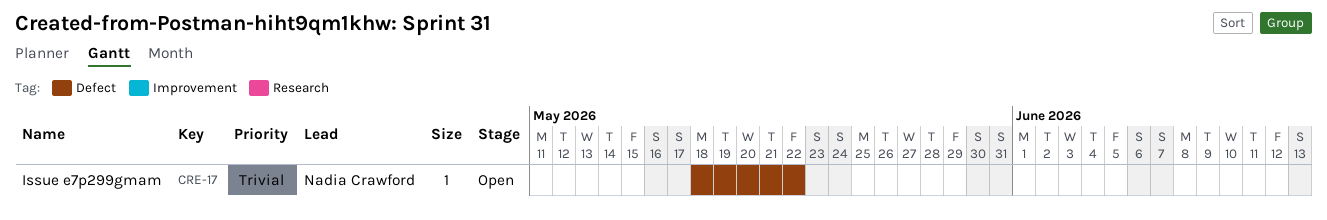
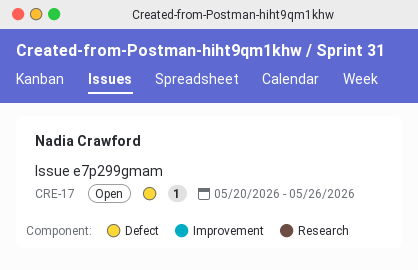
CRE-17, start: May 18 -> May 20
CRE-17, due: May 22 -> May 26

